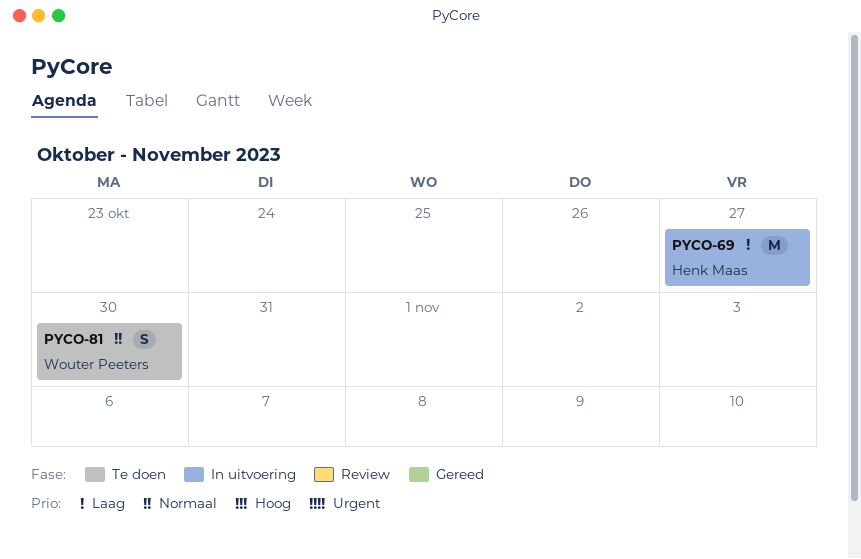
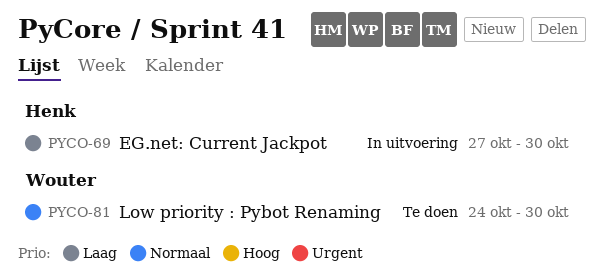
PYCO-69, due: Oct 27 -> Oct 30

